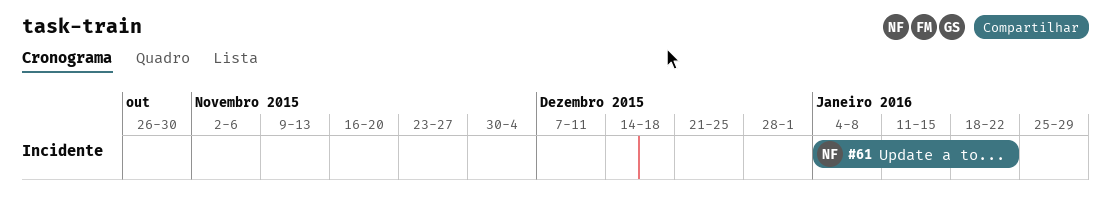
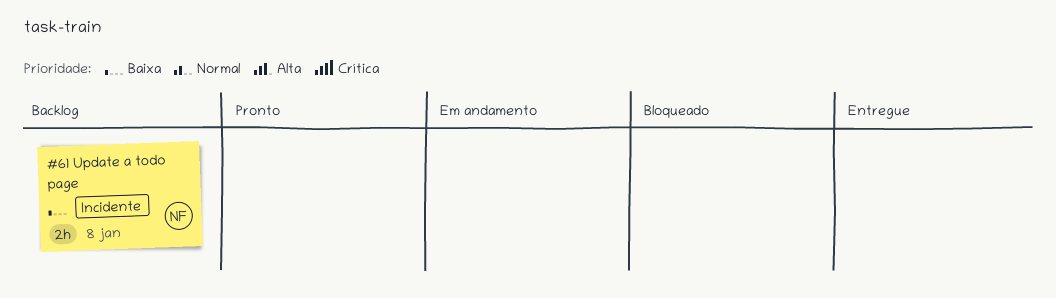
#61, due: Jan 22 -> Jan 8

